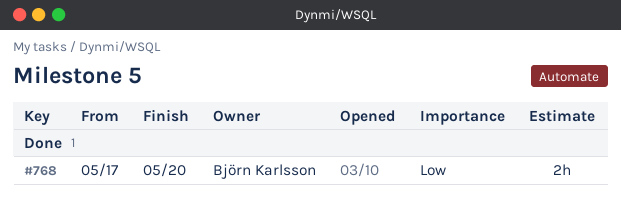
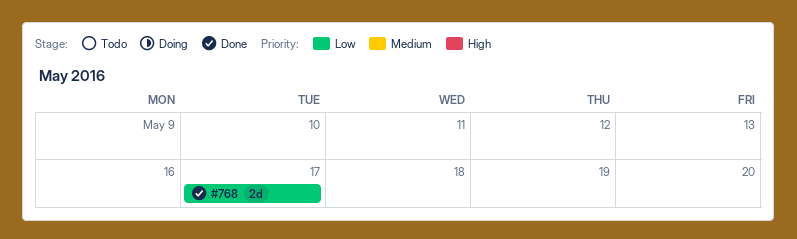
#768, estimate: 2h -> 2d
#768, due: May 20 -> May 17

